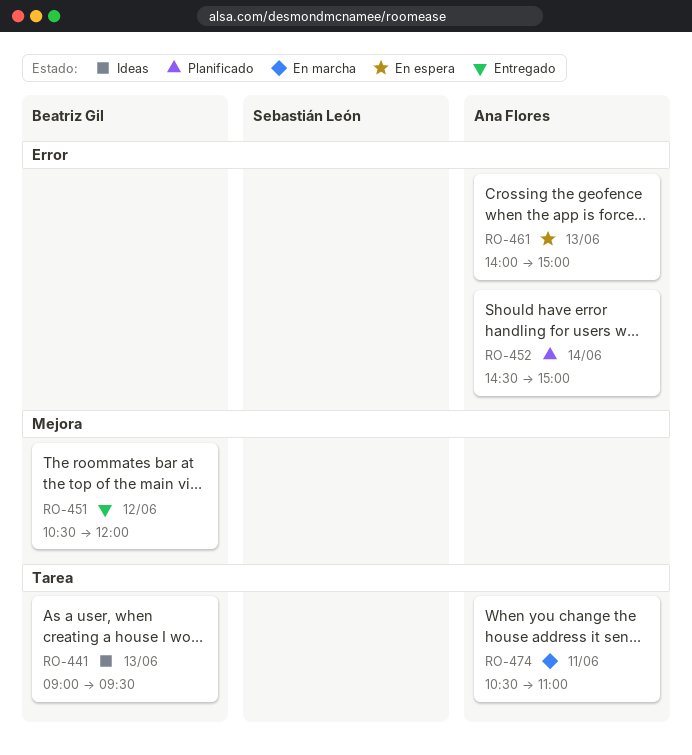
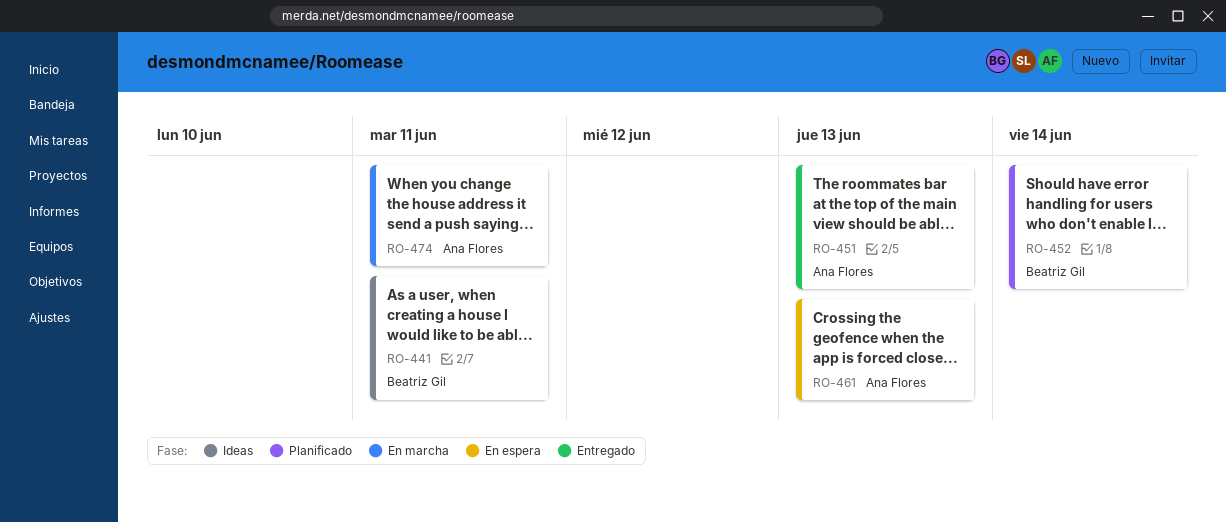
RO-441, day: Jun 13 -> Jun 11
RO-451, owner: Beatriz Gil -> Ana Flores
RO-451, day: Jun 12 -> Jun 13
RO-452, owner: Ana Flores -> Beatriz Gil

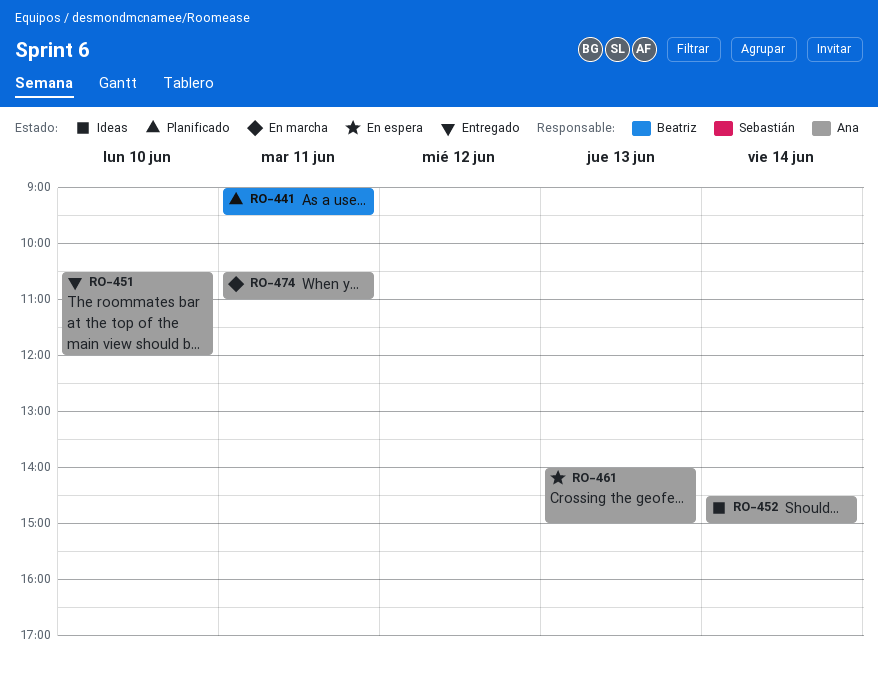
RO-441, status: Ideas -> Planificado
RO-451, day: Jun 13 -> Jun 10
RO-452, status: Planificado -> Ideas
RO-452, owner: Beatriz Gil -> Ana Flores

